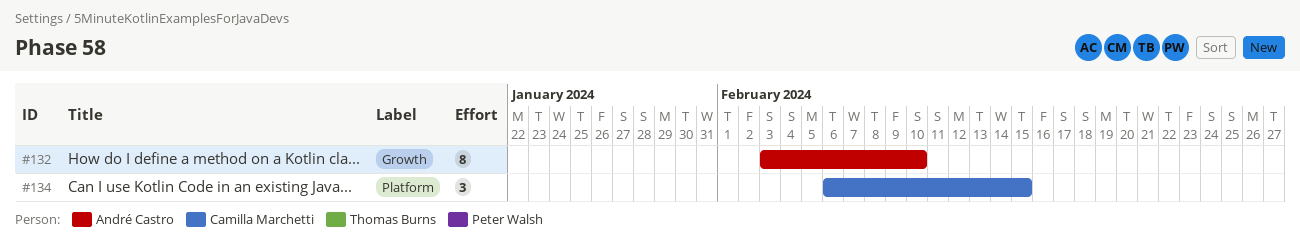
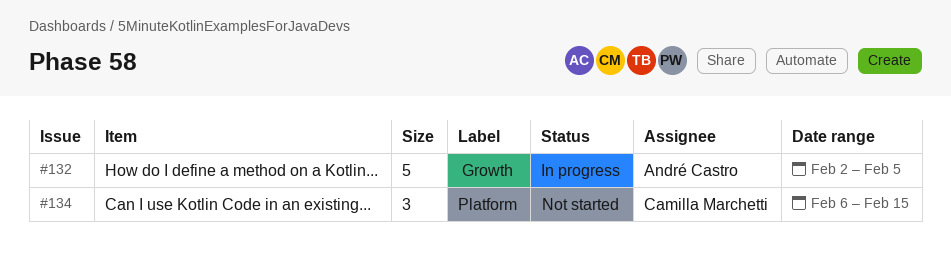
#132, estimate: 8 -> 5
#132, start: Feb 3 -> Feb 2
#132, due: Feb 10 -> Feb 5

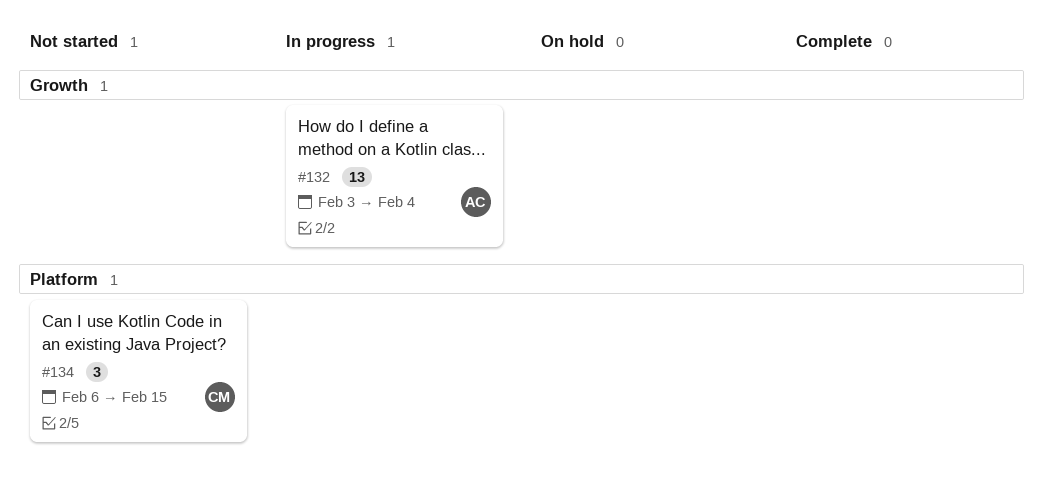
#132, estimate: 5 -> 13
#132, start: Feb 2 -> Feb 3
#132, due: Feb 5 -> Feb 4

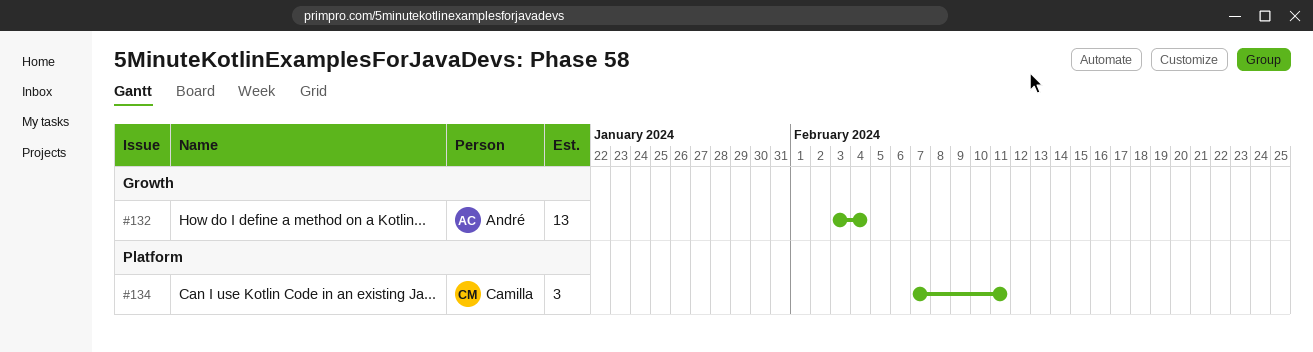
#134, start: Feb 6 -> Feb 7
#134, due: Feb 15 -> Feb 11

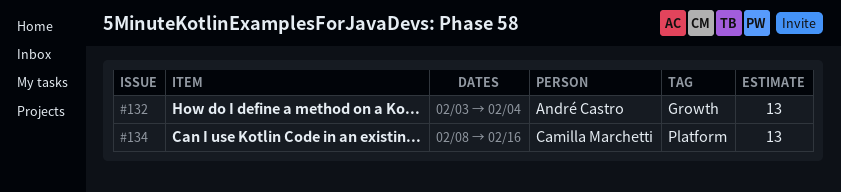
#134, estimate: 3 -> 13
#134, start: Feb 7 -> Feb 8
#134, due: Feb 11 -> Feb 16

